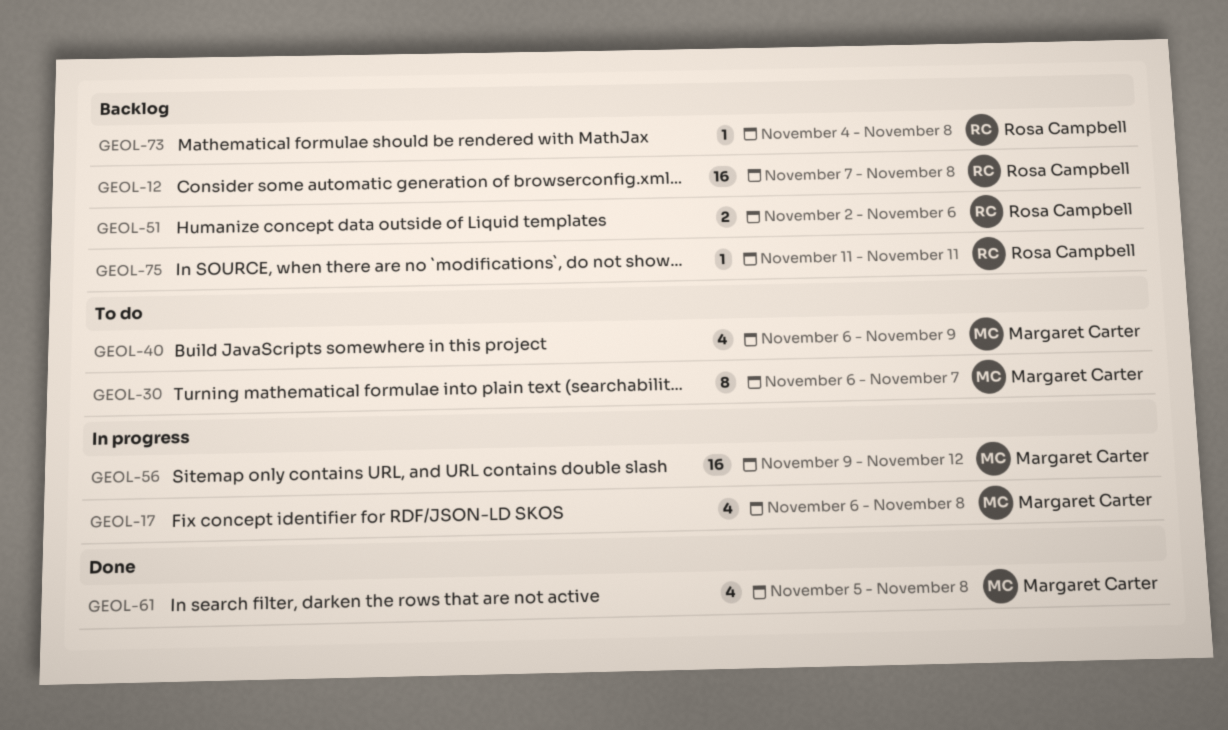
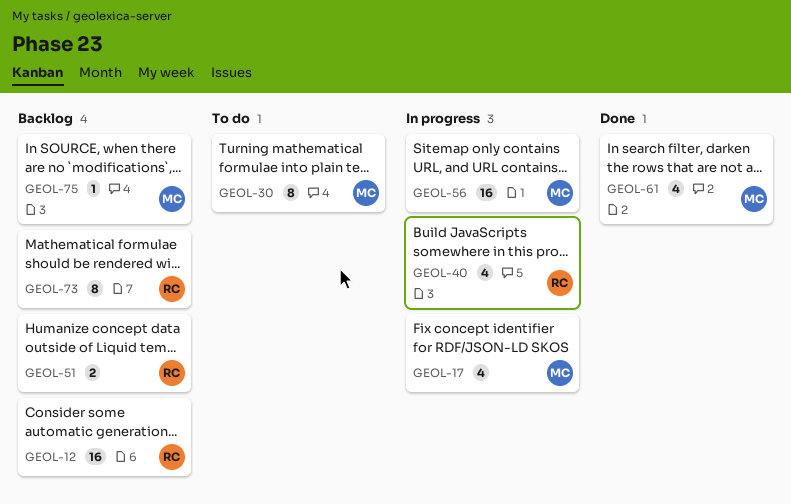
GEOL-40, status: To do -> In progress
GEOL-40, owner: Margaret Carter -> Rosa Campbell
GEOL-73, estimate: 1 -> 8
GEOL-75, owner: Rosa Campbell -> Margaret Carter

